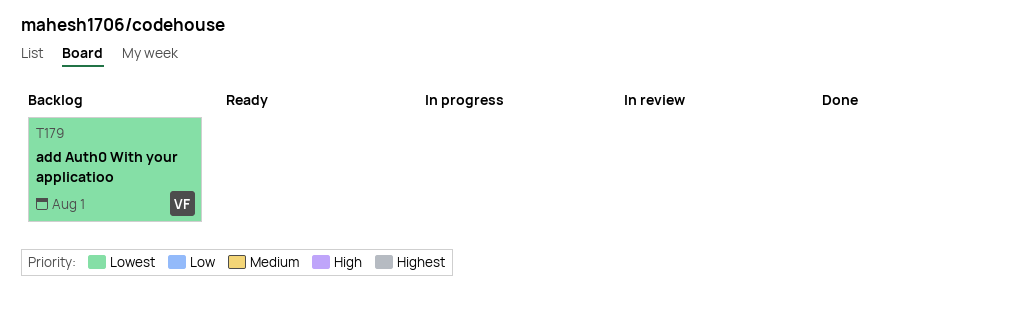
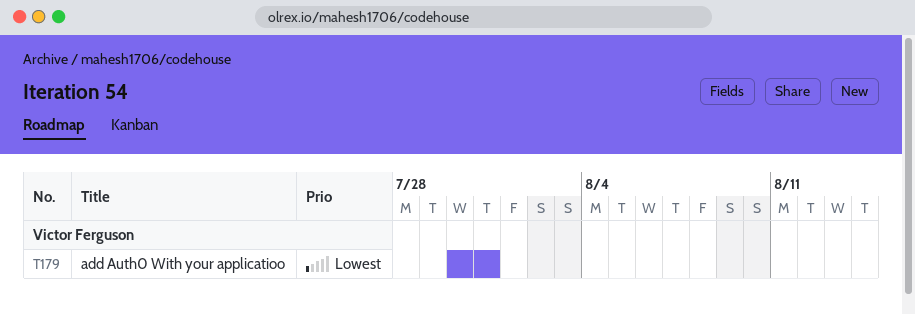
T179, due: Aug 1 -> Jul 31

